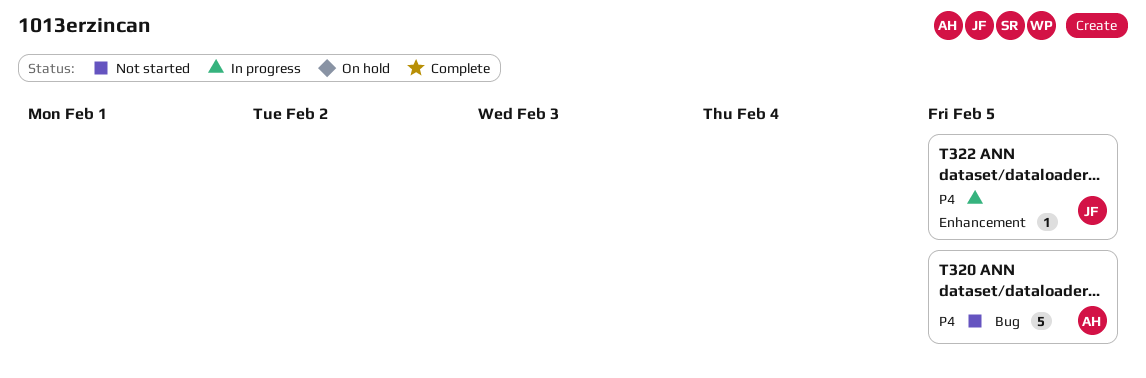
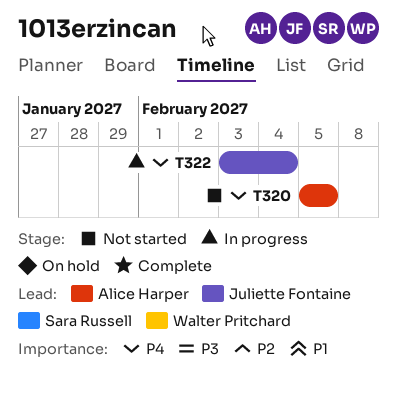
T322, due: Feb 5 -> Feb 4

